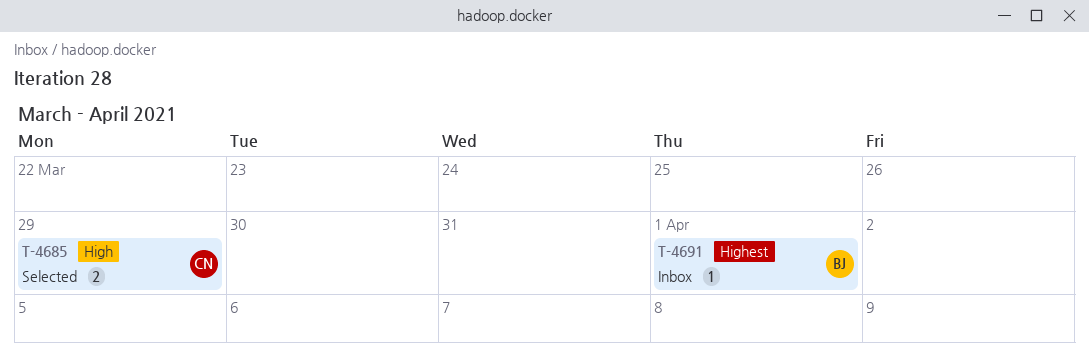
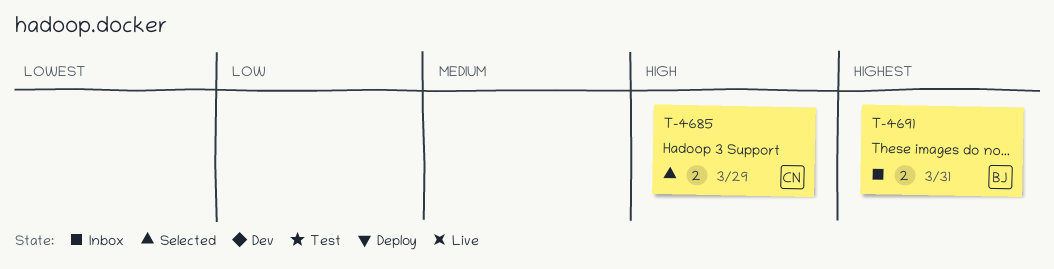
T-4691, estimate: 1 -> 2
T-4691, due: Apr 1 -> Mar 31

